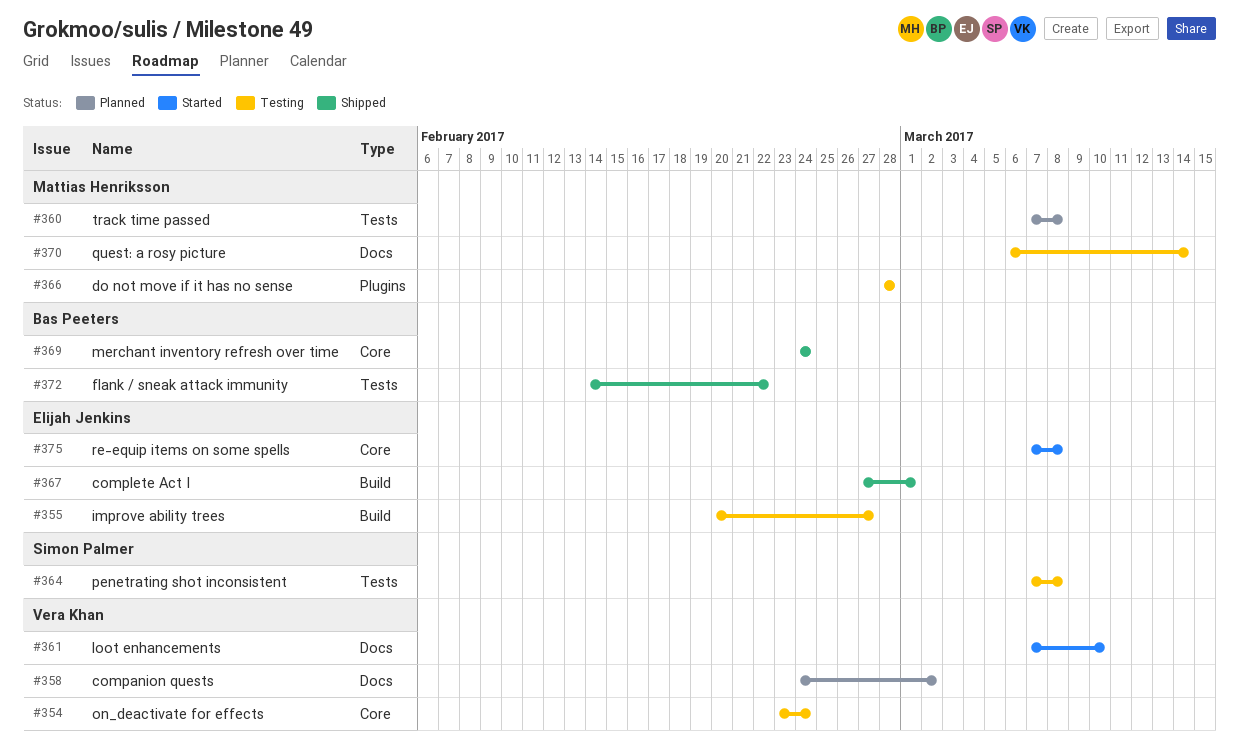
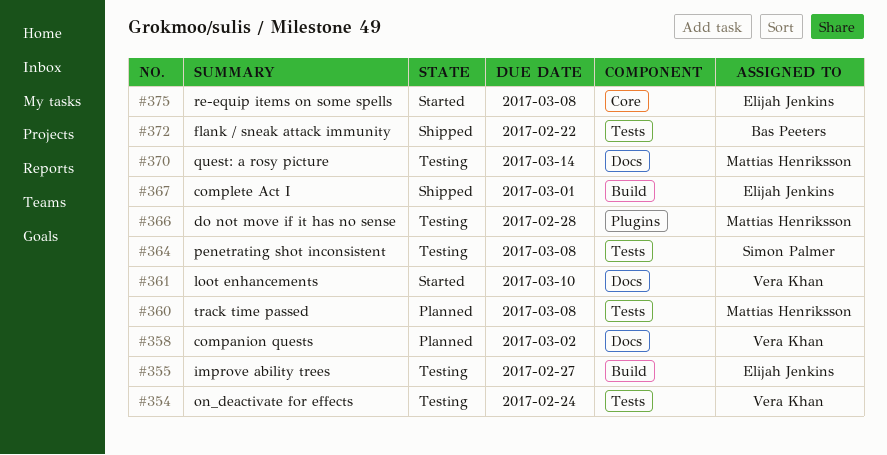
#354, label: Core -> Tests
#369: present -> none

